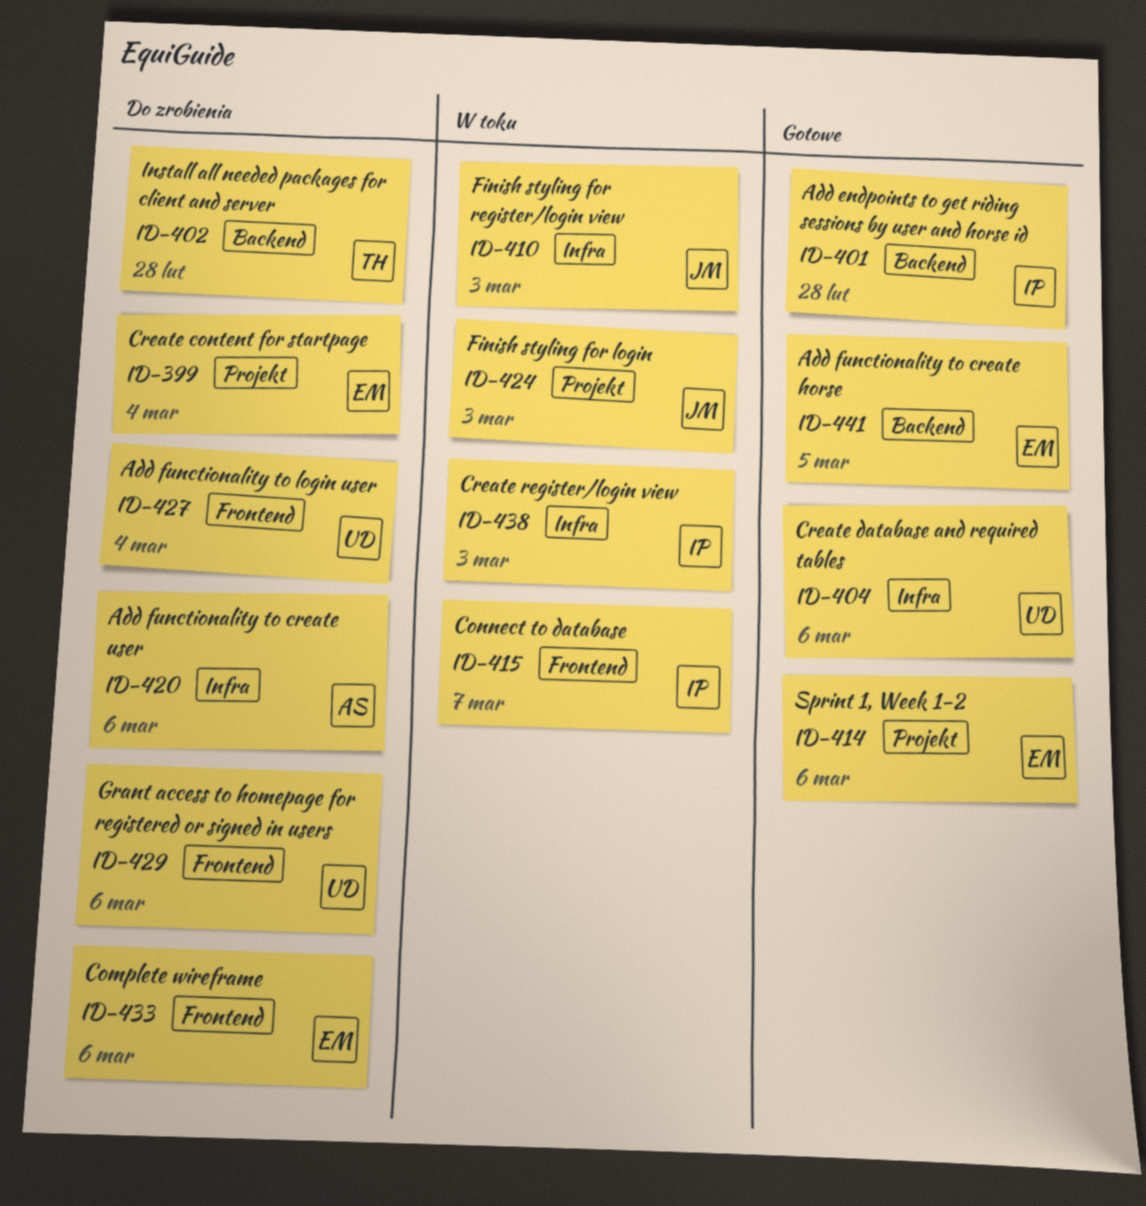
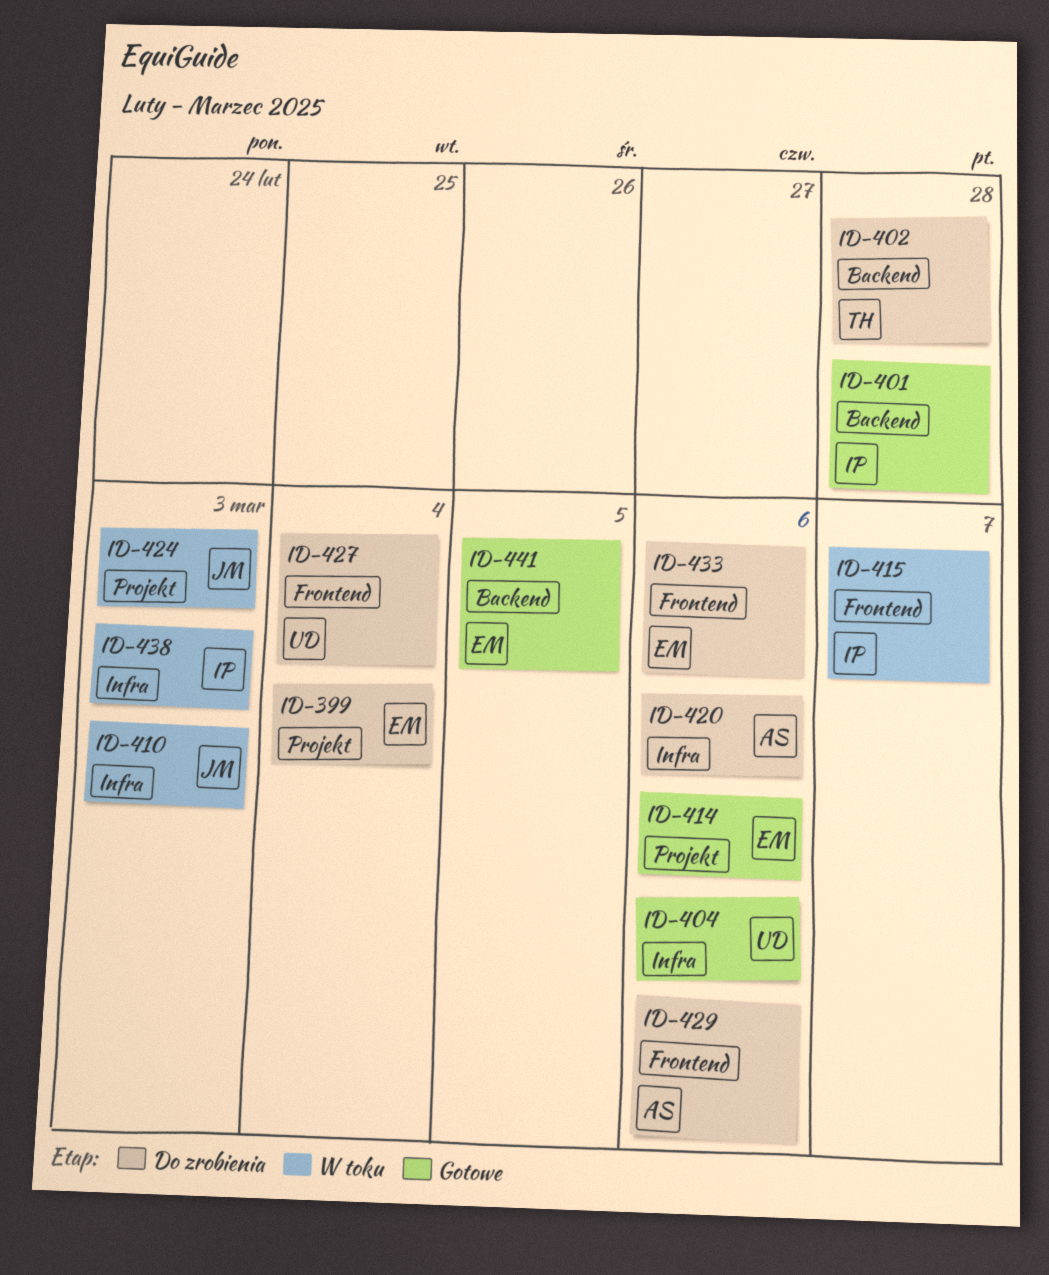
ID-429, owner: UD -> AS

